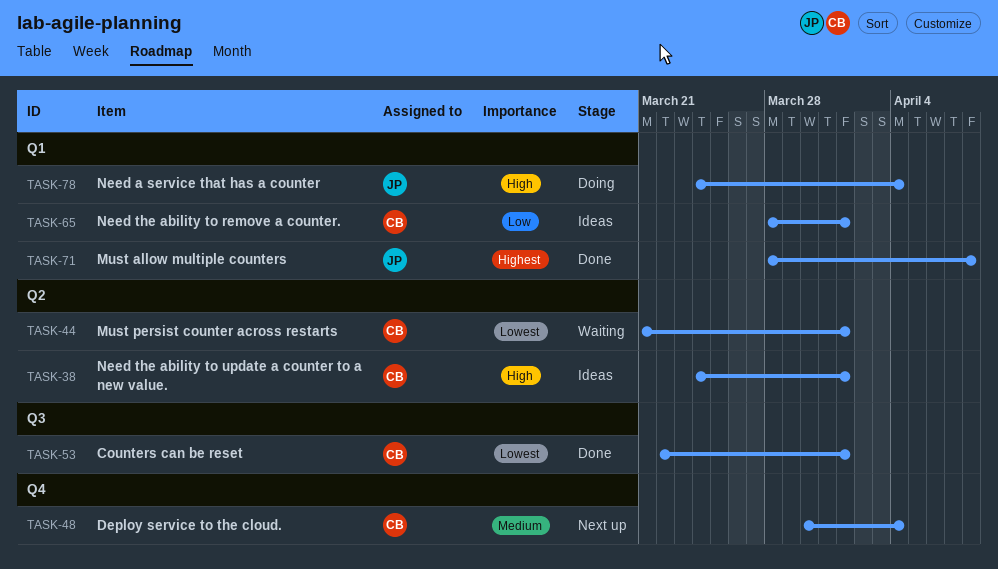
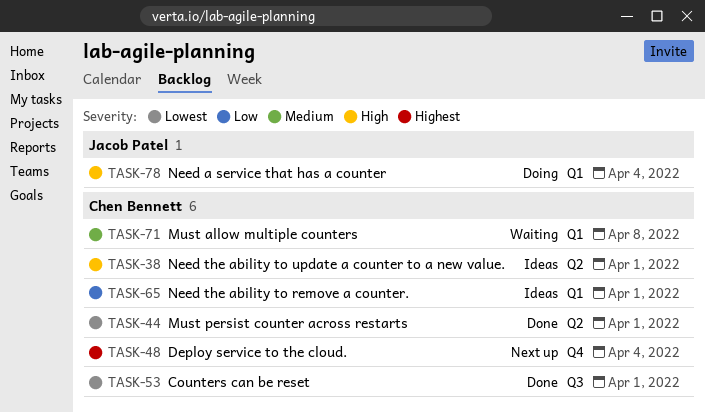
TASK-44, status: Waiting -> Done
TASK-48, priority: Medium -> Highest
TASK-71, status: Done -> Waiting
TASK-71, owner: Jacob Patel -> Chen Bennett
TASK-71, priority: Highest -> Medium

